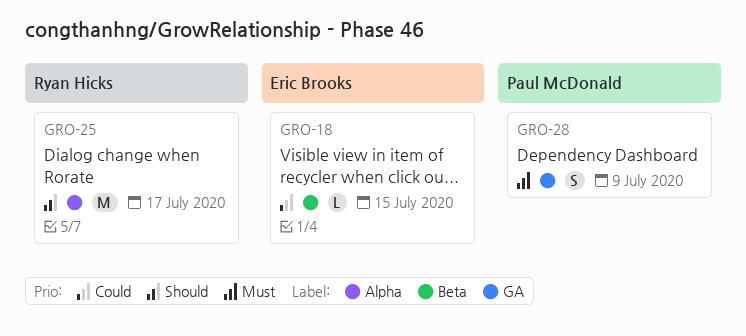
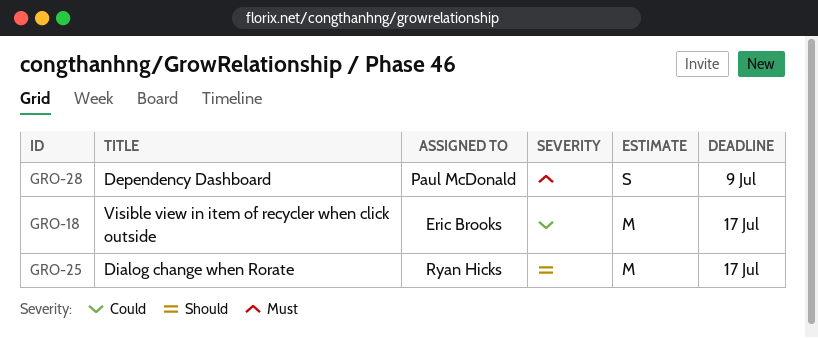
GRO-18, estimate: L -> M
GRO-18, due: Jul 15 -> Jul 17

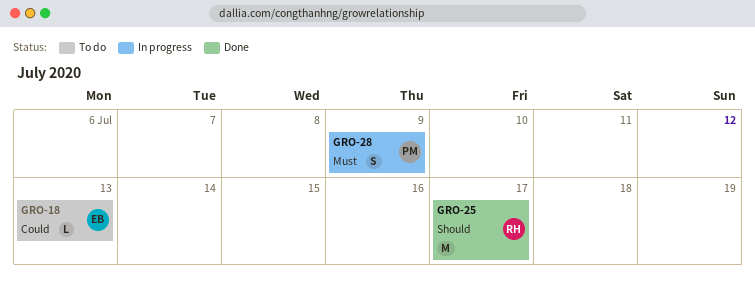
GRO-18, estimate: M -> L
GRO-18, due: Jul 17 -> Jul 13

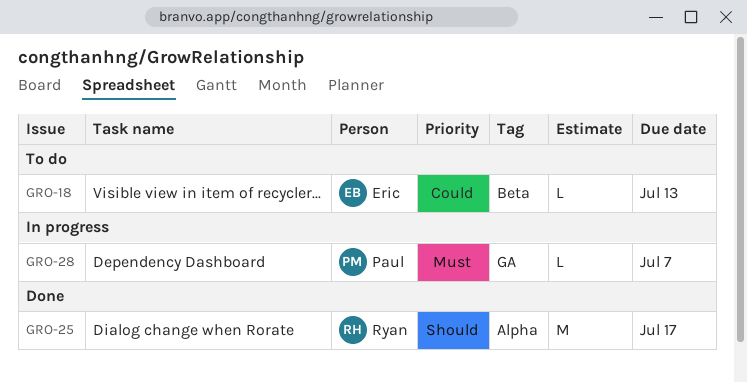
GRO-28, estimate: S -> L
GRO-28, due: Jul 9 -> Jul 7

